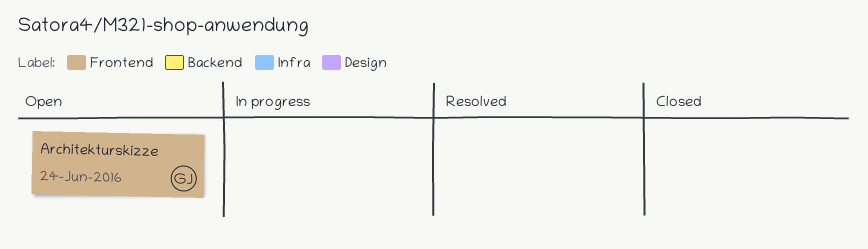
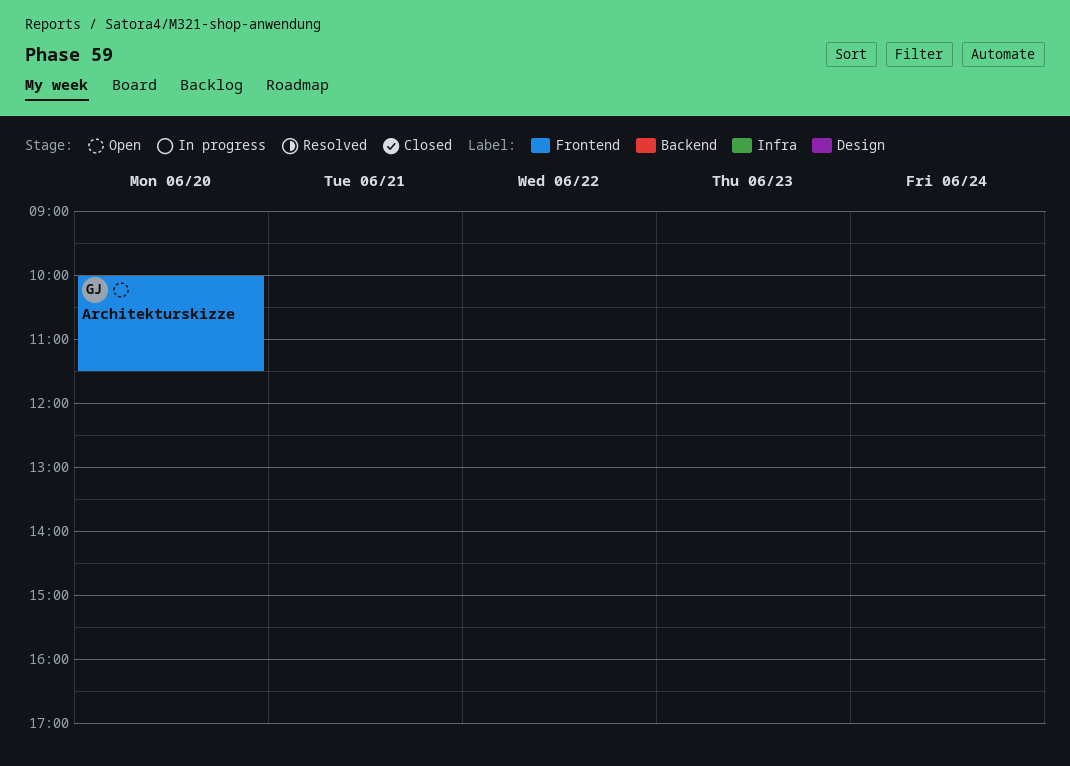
Architekturskizze, day: Jun 24 -> Jun 20

